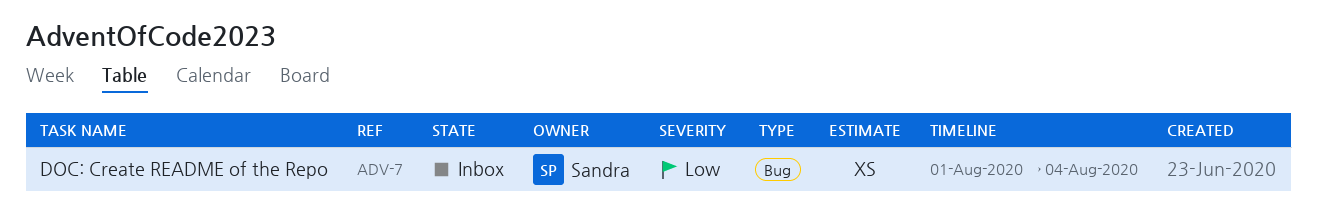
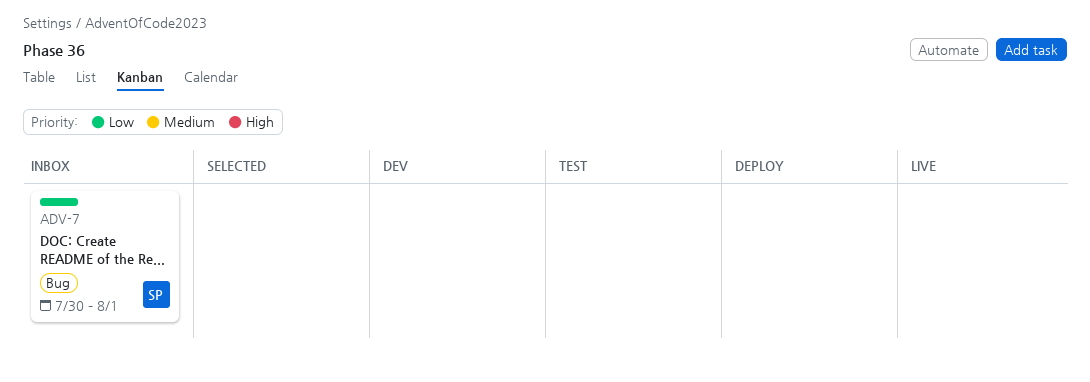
ADV-7, start: Aug 1 -> Jul 30
ADV-7, due: Aug 4 -> Aug 1

